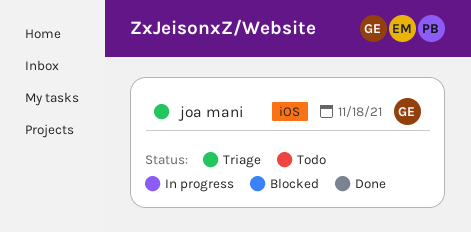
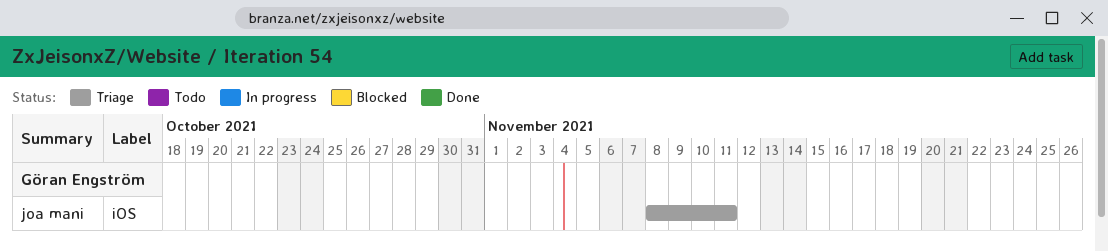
joa mani, due: Nov 18 -> Nov 11

